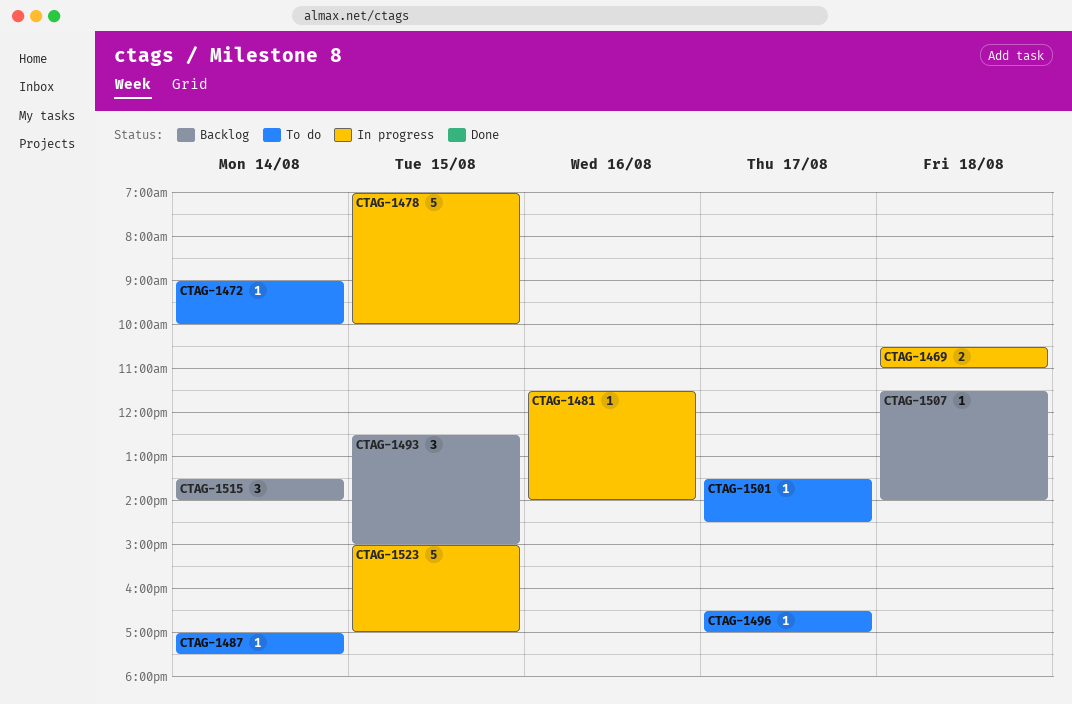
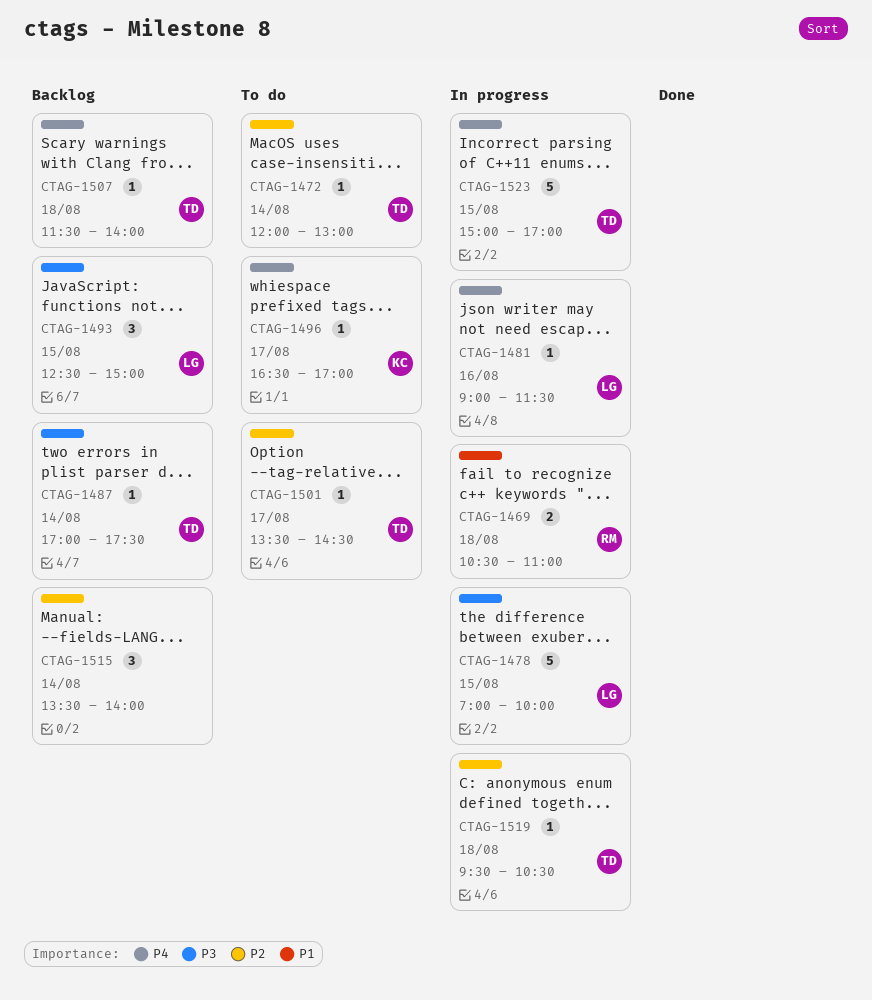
CTAG-1472, begins: 09:00 -> 12:00
CTAG-1472, ends: 10:00 -> 13:00
CTAG-1481, begins: 11:30 -> 09:00
CTAG-1481, ends: 14:00 -> 11:30
CTAG-1487, status: To do -> Backlog
CTAG-1519: none -> present

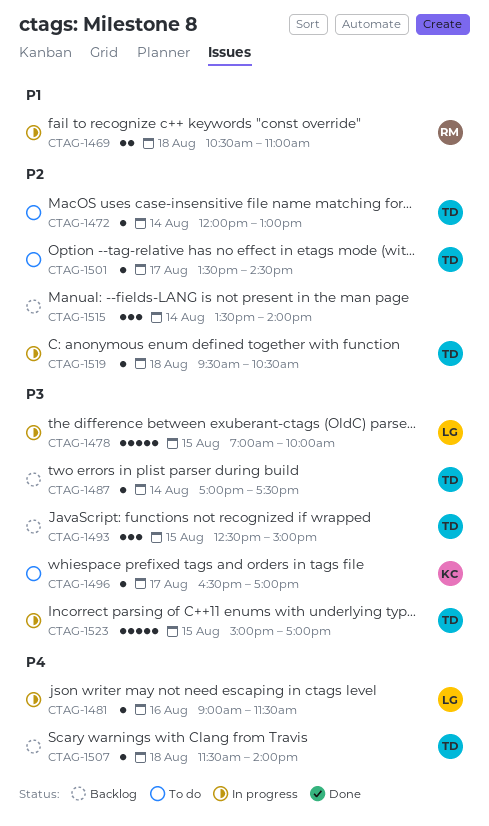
CTAG-1493, owner: LG -> TD
CTAG-1496, priority: P4 -> P3
CTAG-1523, priority: P4 -> P3

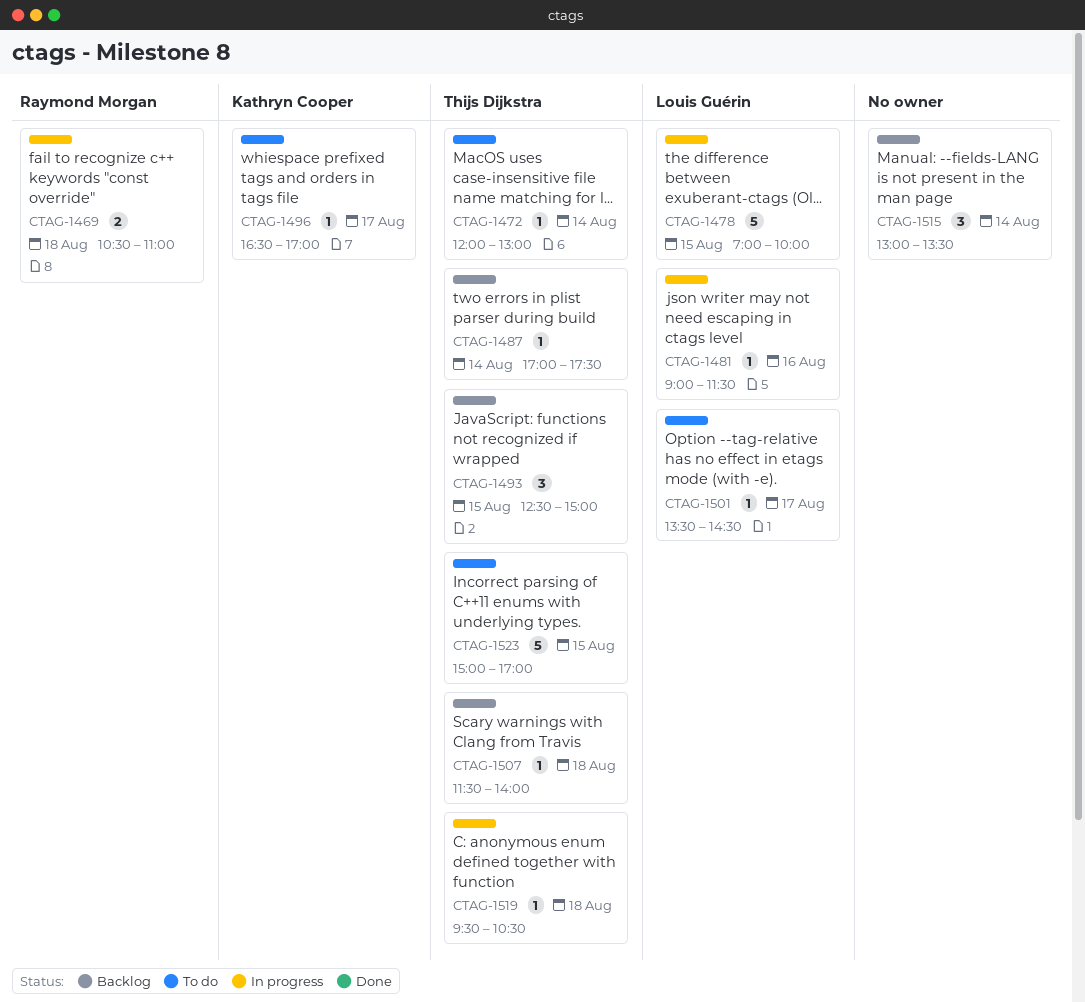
CTAG-1501, owner: Thijs Dijkstra -> Louis Guérin
CTAG-1515, begins: 13:30 -> 13:00
CTAG-1515, ends: 14:00 -> 13:30
CTAG-1523, status: In progress -> To do

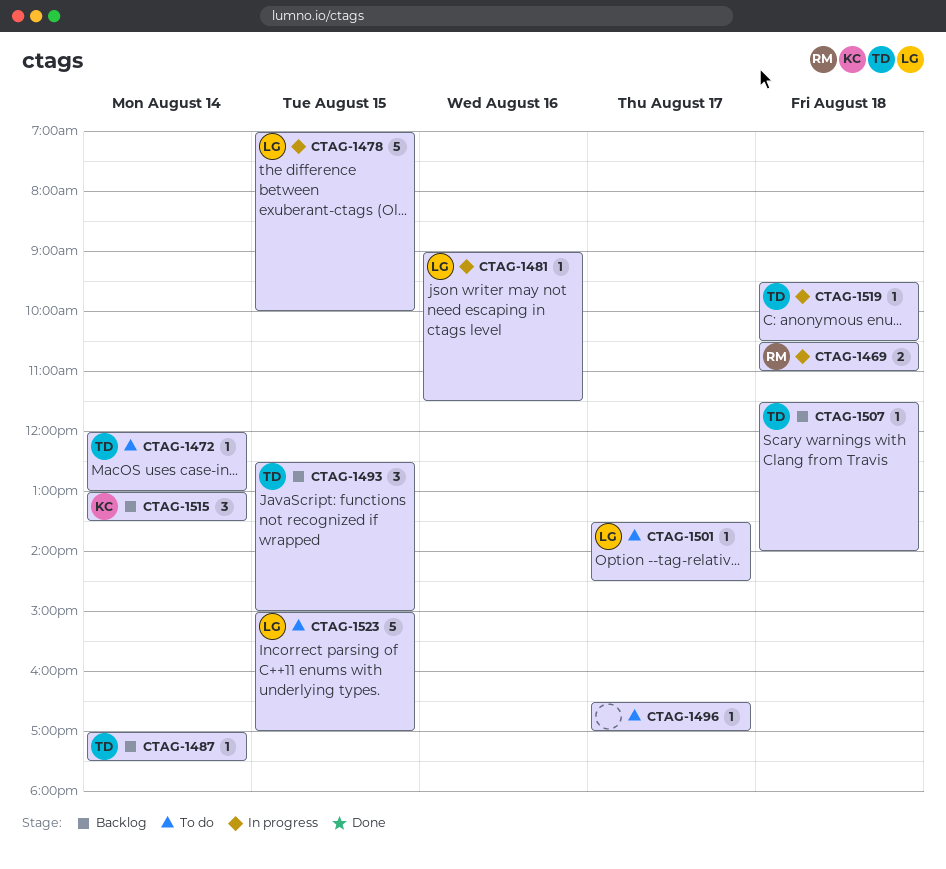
CTAG-1496, owner: Kathryn Cooper -> none
CTAG-1515, owner: none -> Kathryn Cooper
CTAG-1523, owner: Thijs Dijkstra -> Louis Guérin

